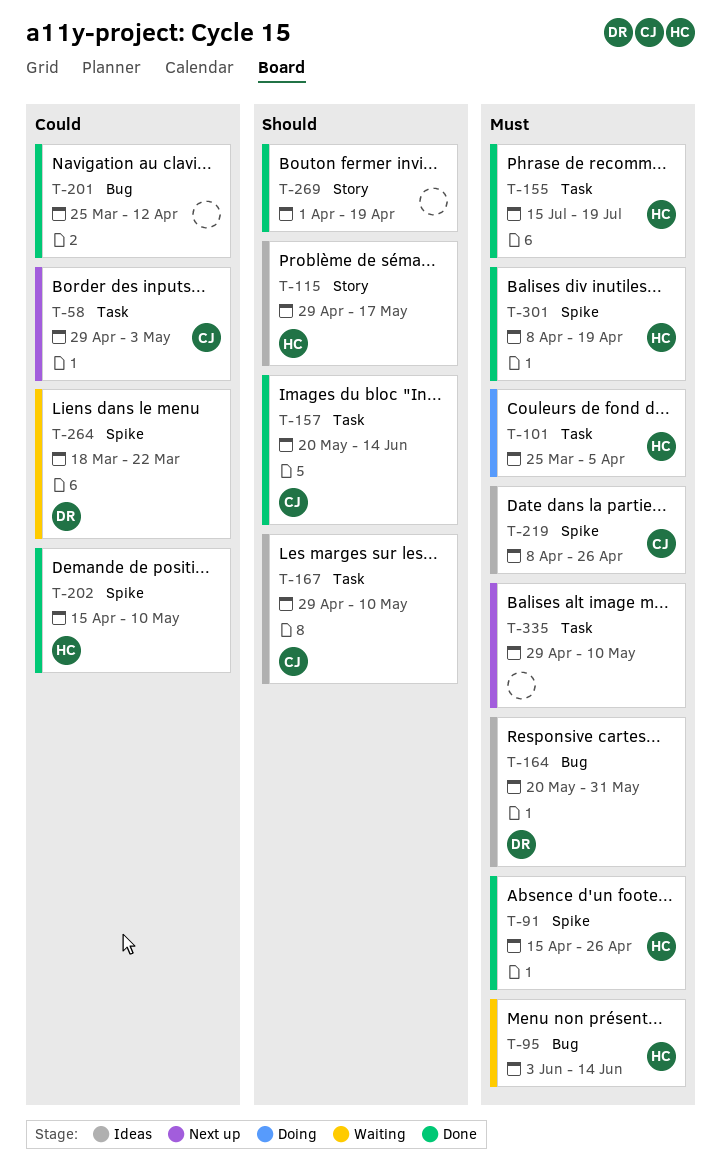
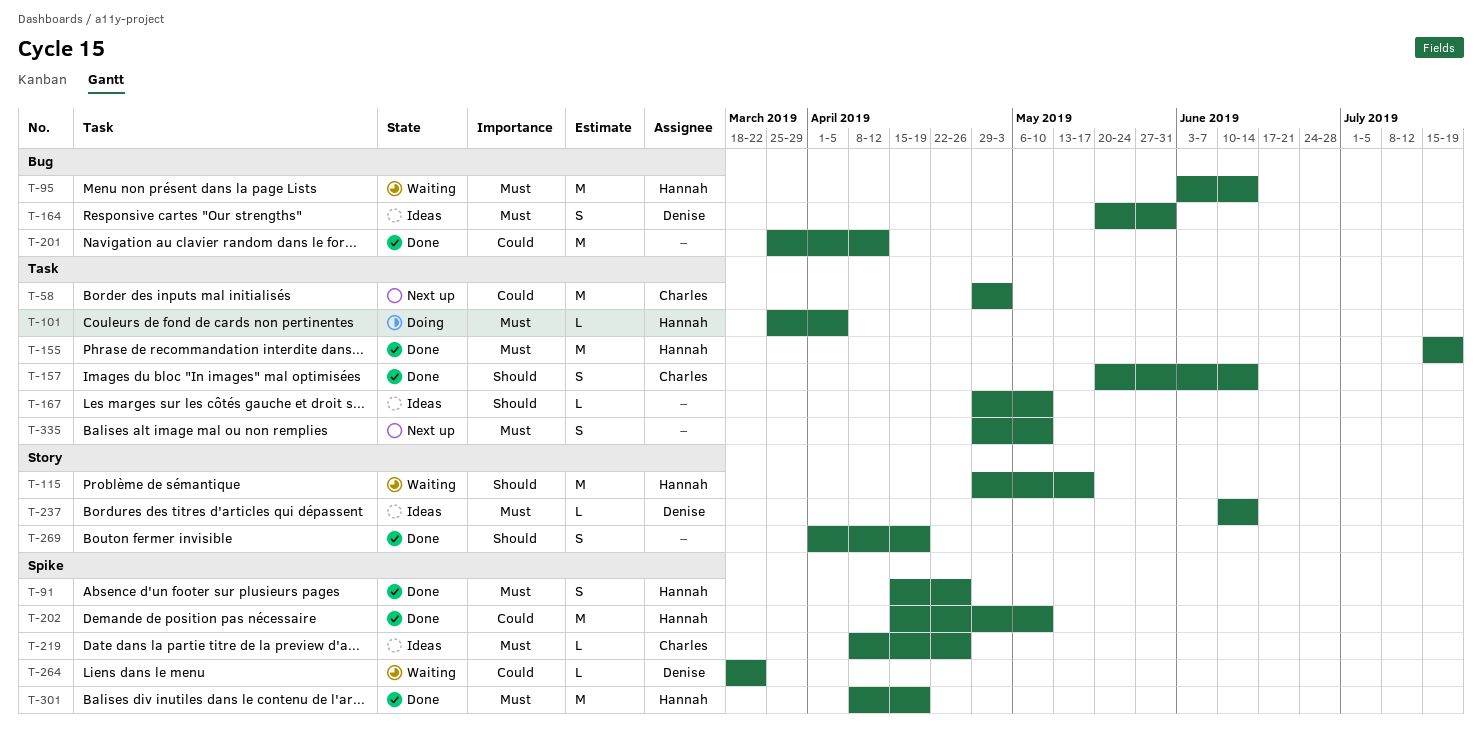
T-115, status: Ideas -> Waiting
T-167, owner: Charles -> none
T-237: none -> present

